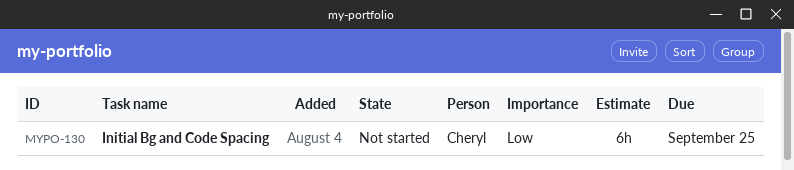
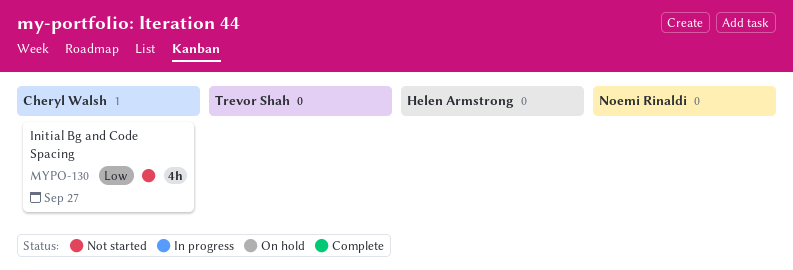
MYPO-130, estimate: 6h -> 4h
MYPO-130, due: Sep 25 -> Sep 27

